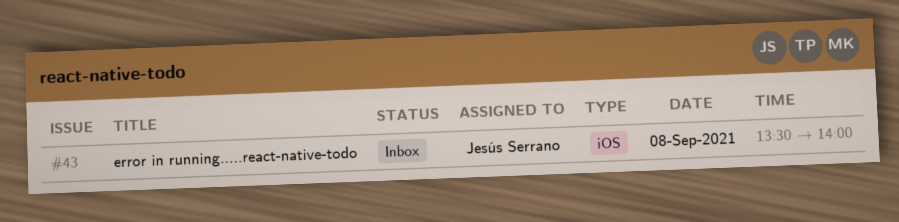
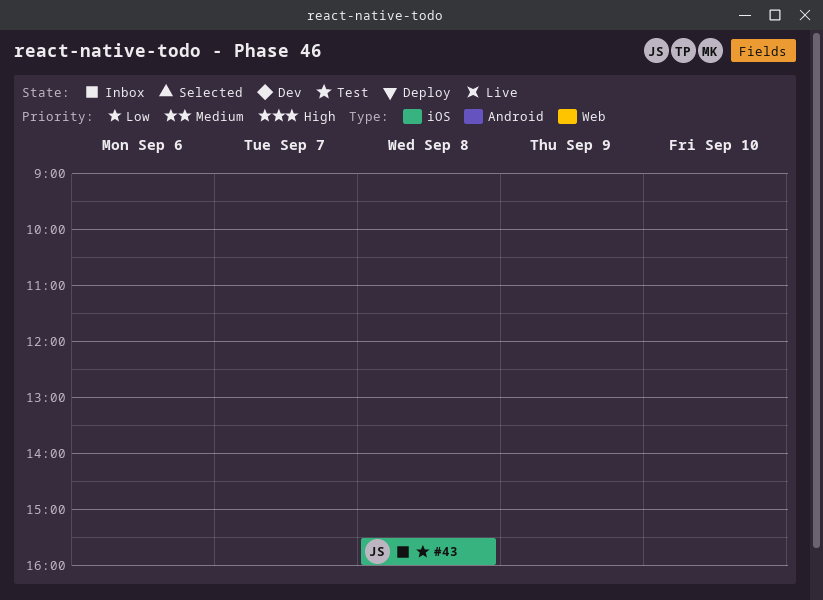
#43, begins: 13:30 -> 15:30
#43, ends: 14:00 -> 16:00

